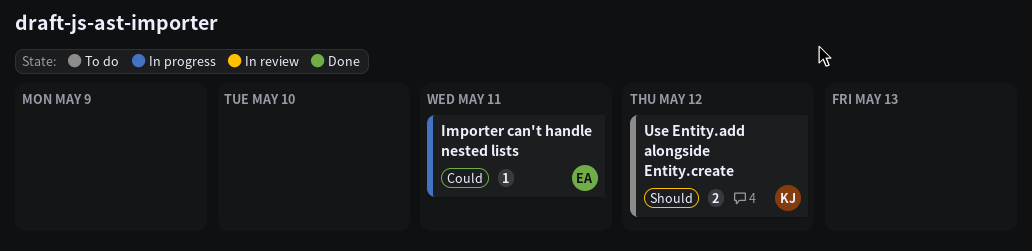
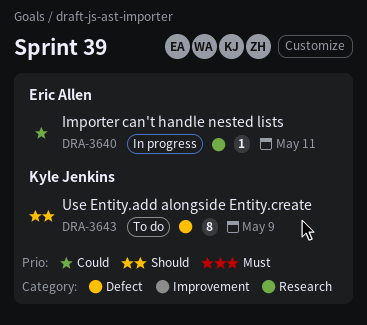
Use Entity.add alongside Entity.create, estimate: 2 -> 8
Use Entity.add alongside Entity.create, due: May 12 -> May 9

